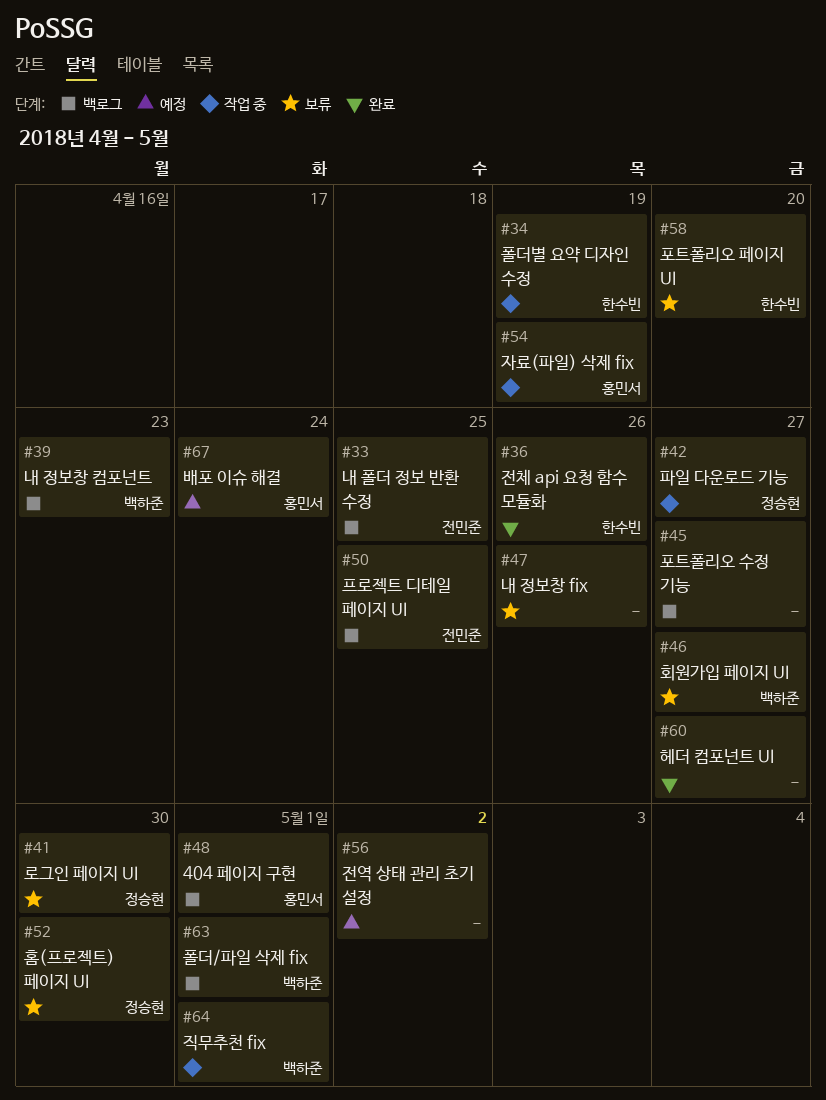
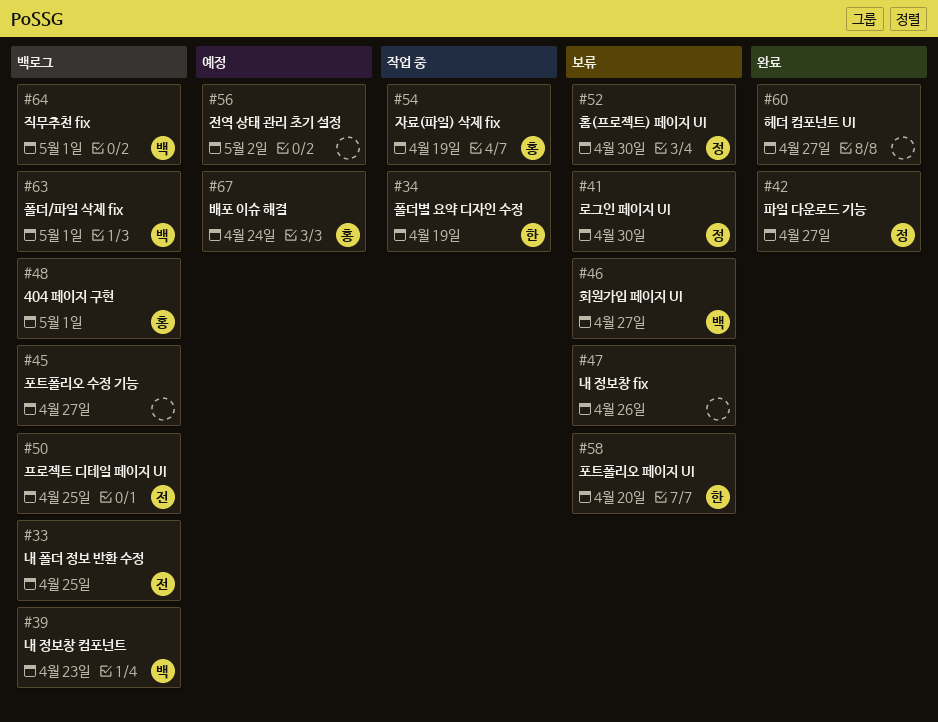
#36: present -> none
#42, status: 작업 중 -> 완료
#64, status: 작업 중 -> 백로그

